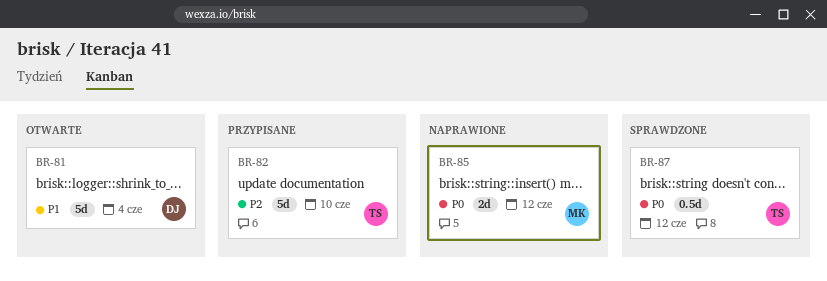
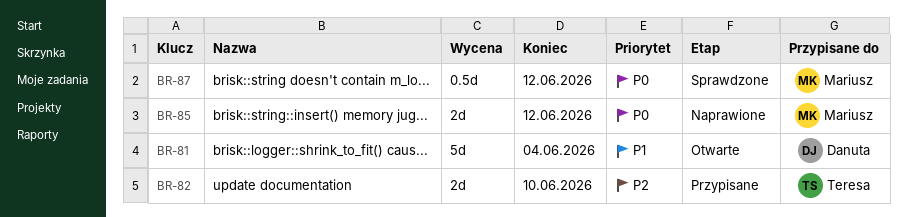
BR-82, estimate: 5d -> 2d
BR-87, owner: Teresa -> Mariusz

